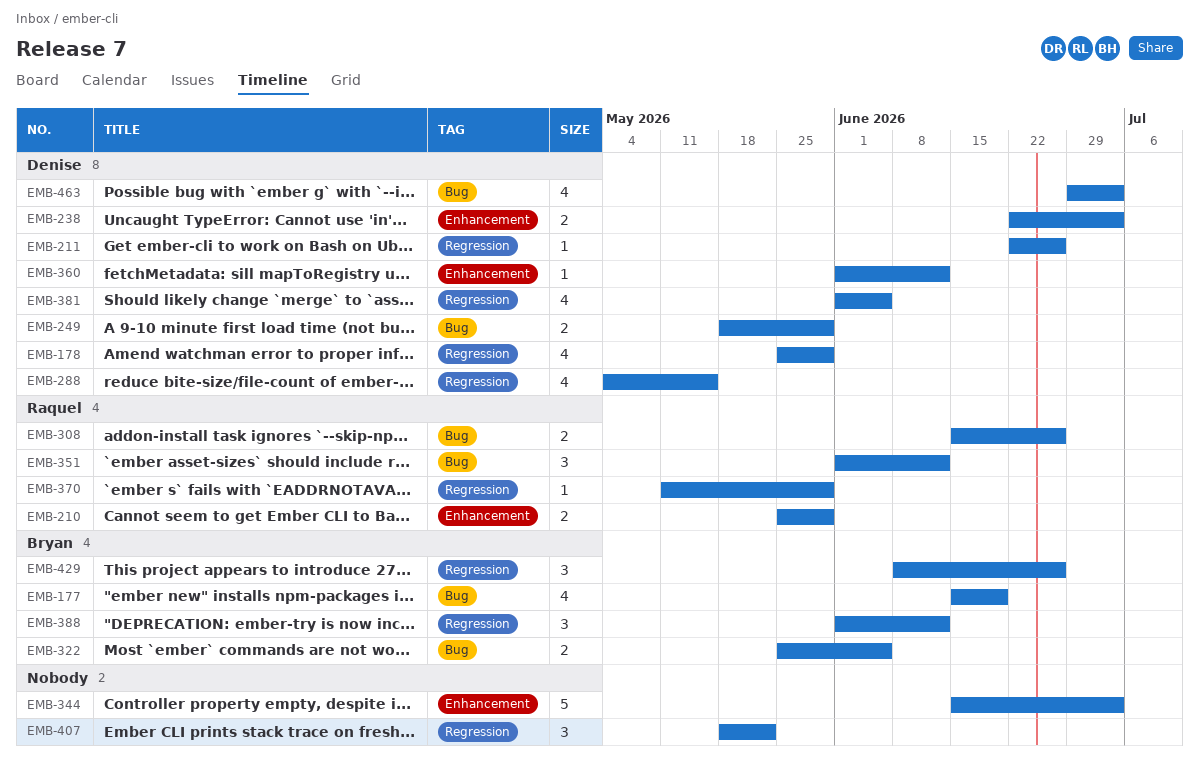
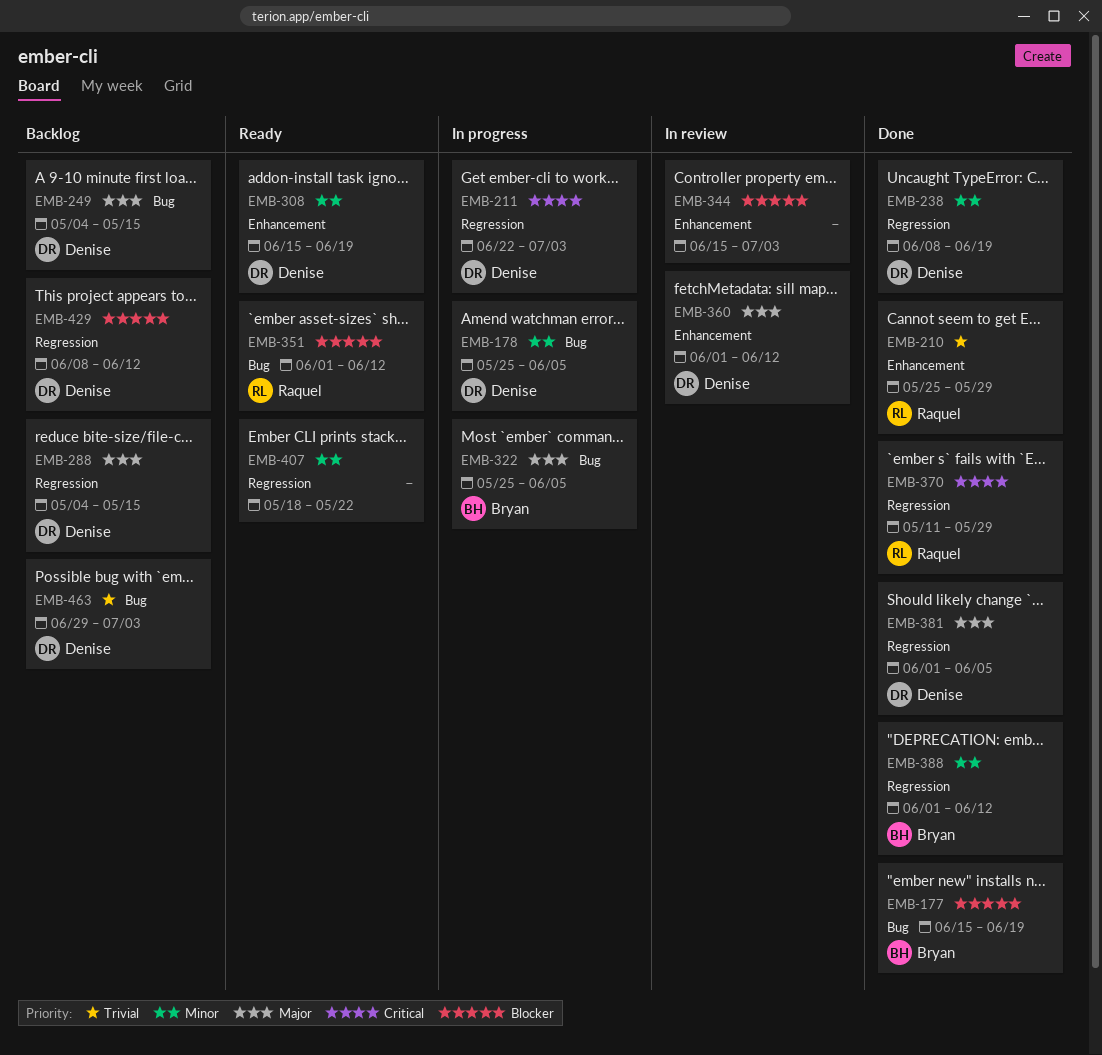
EMB-178, label: Regression -> Bug
EMB-178, due: May 29 -> Jun 5
EMB-211, due: Jun 26 -> Jul 3
EMB-238, label: Enhancement -> Regression
EMB-238, start: Jun 22 -> Jun 8
EMB-238, due: Jul 3 -> Jun 19
EMB-249, start: May 18 -> May 4
EMB-249, due: May 29 -> May 15
EMB-308, owner: Raquel -> Denise
EMB-308, label: Bug -> Enhancement
EMB-308, due: Jun 26 -> Jun 19
EMB-429, owner: Bryan -> Denise
EMB-429, due: Jun 26 -> Jun 12

